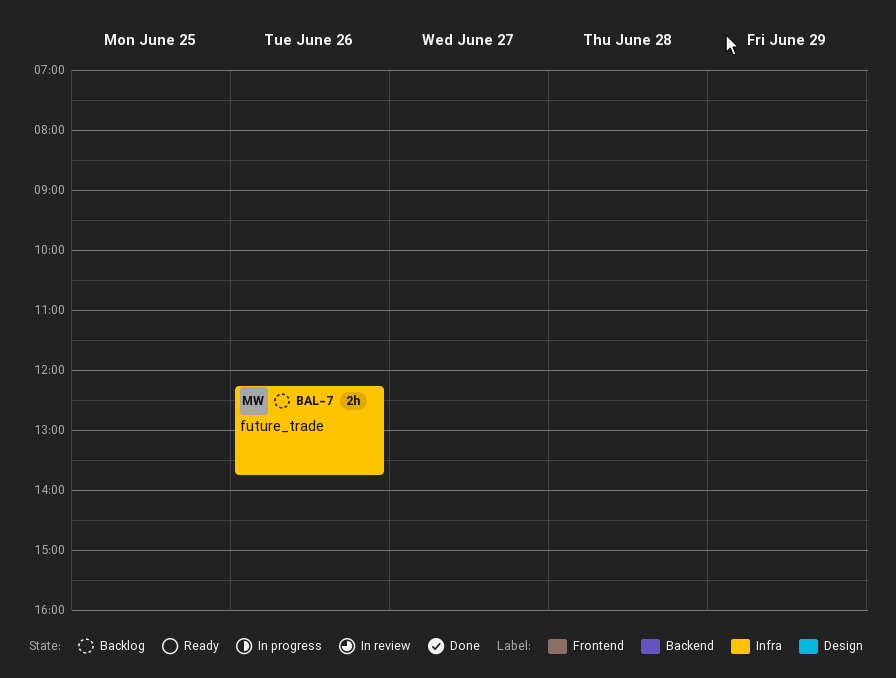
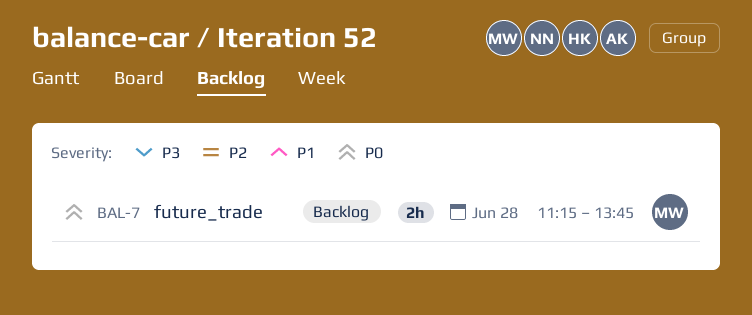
BAL-7, day: Jun 26 -> Jun 28
BAL-7, begins: 12:15 -> 11:15

